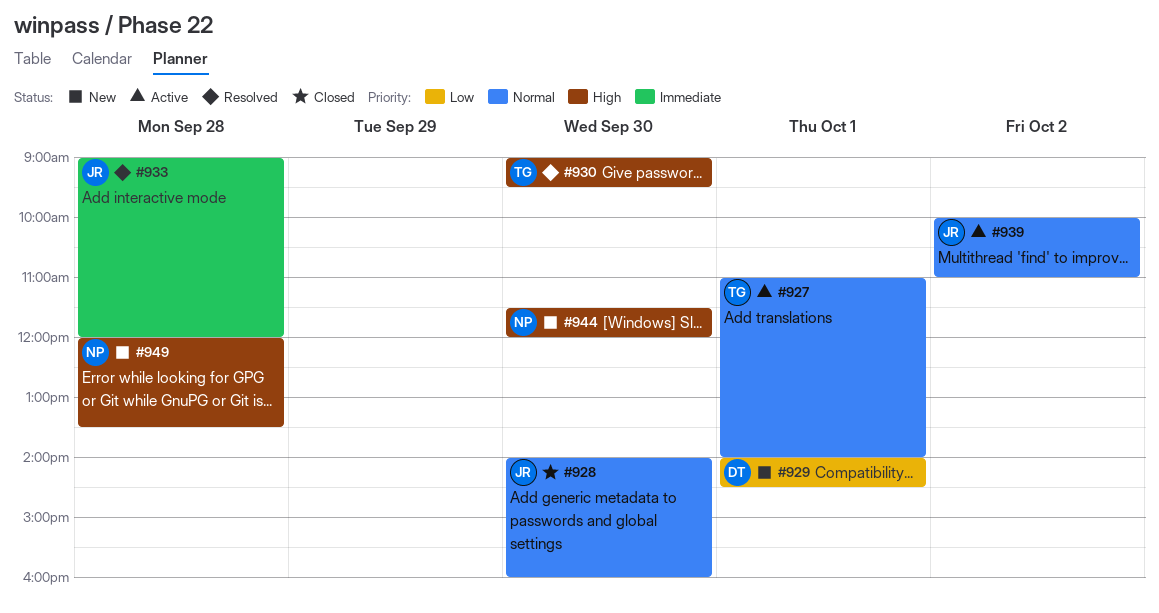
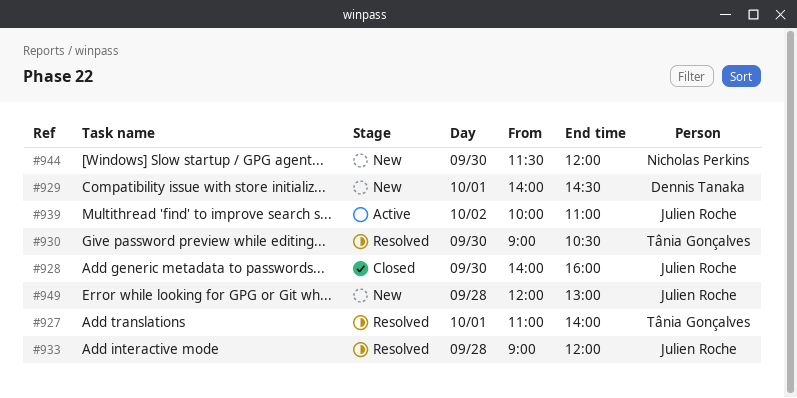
#927, status: Active -> Resolved
#930, ends: 09:30 -> 10:30
#949, owner: Nicholas Perkins -> Julien Roche
#949, ends: 13:30 -> 13:00

